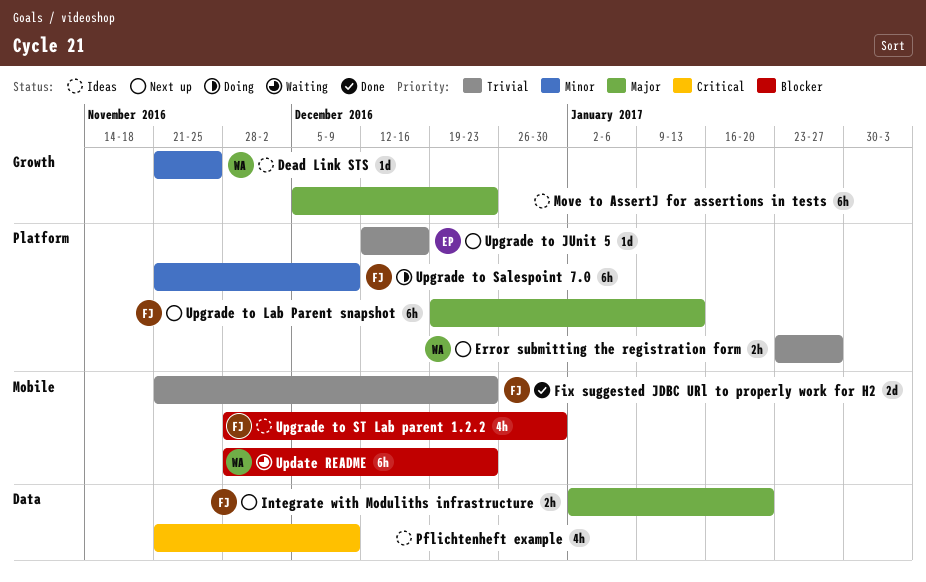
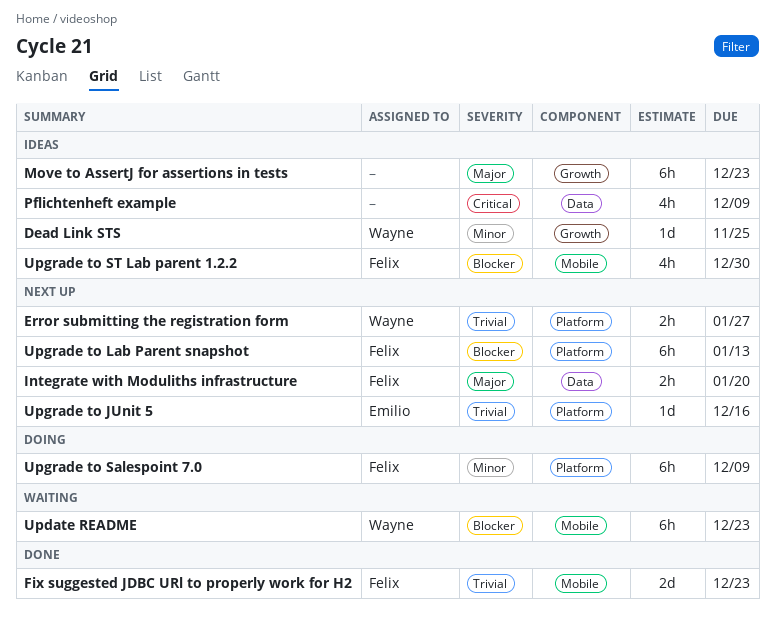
Upgrade to Lab Parent snapshot, priority: Major -> Blocker

